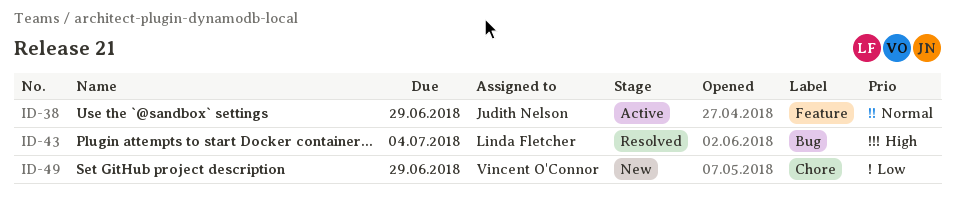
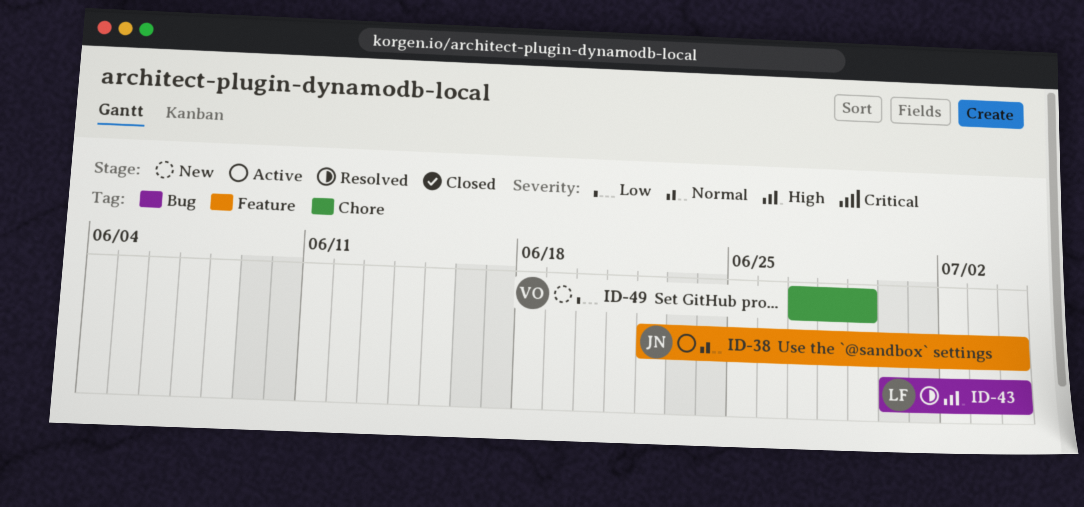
ID-38, due: Jun 29 -> Jul 4

